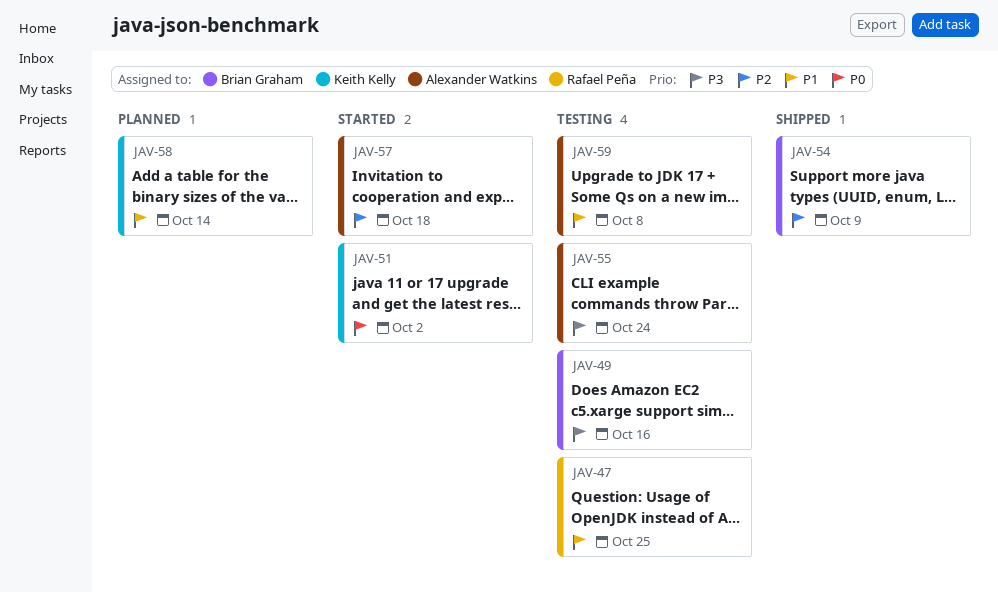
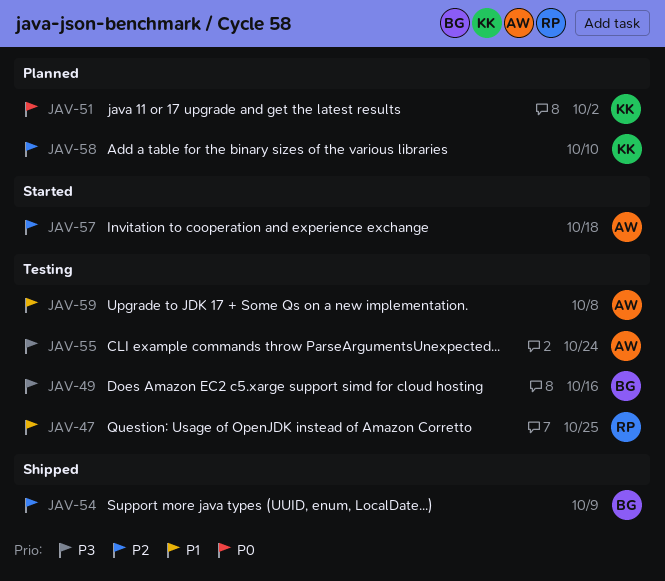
JAV-51, status: Started -> Planned
JAV-58, priority: P1 -> P2
JAV-58, due: Oct 14 -> Oct 10

